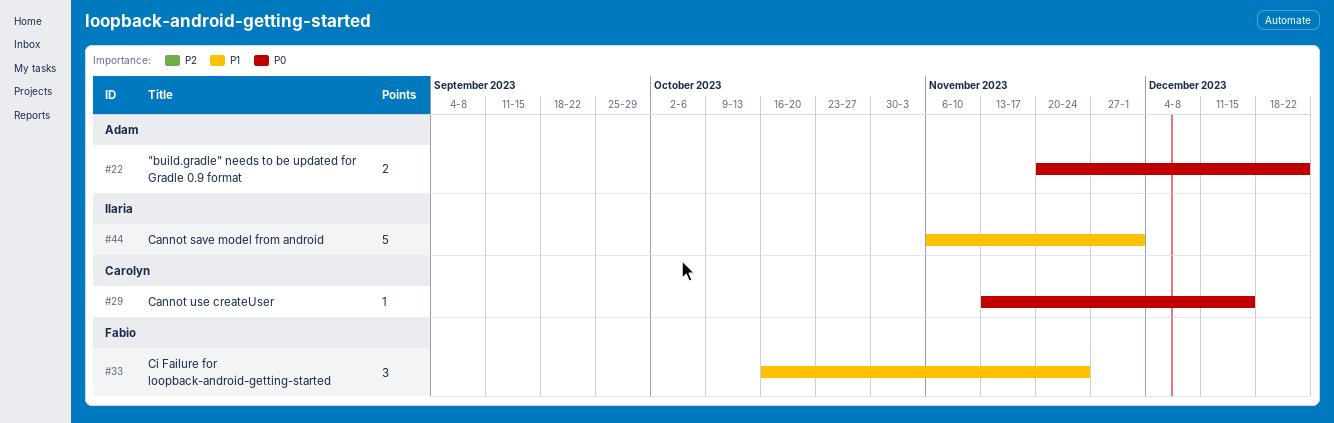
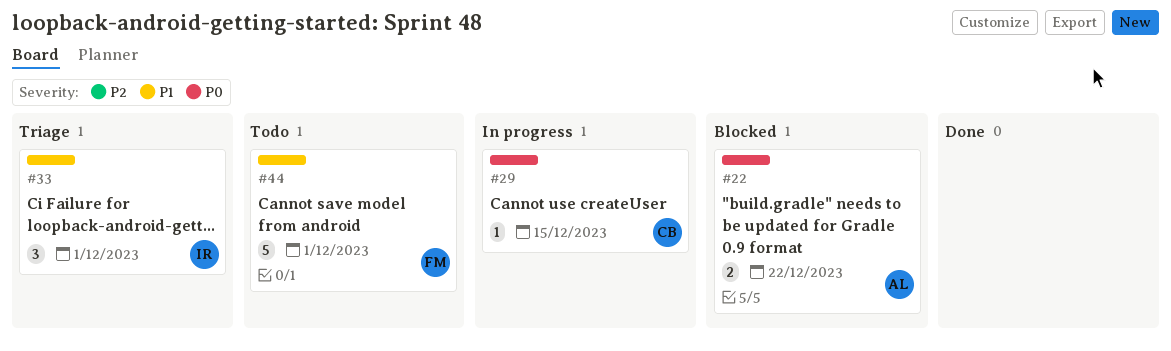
#33, owner: Fabio -> Ilaria
#33, due: Nov 24 -> Dec 1
#44, owner: Ilaria -> Fabio

